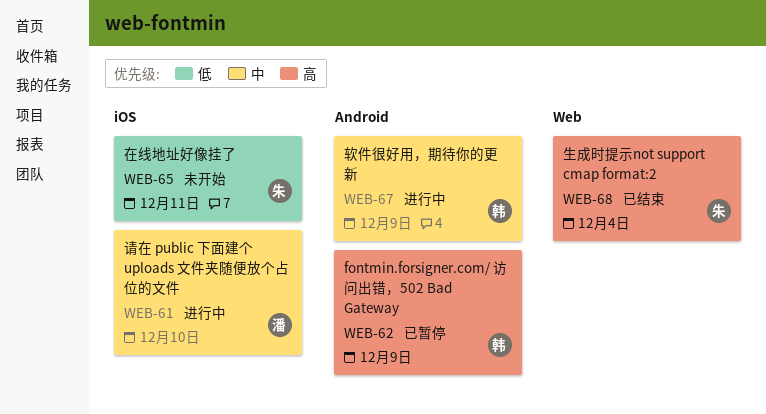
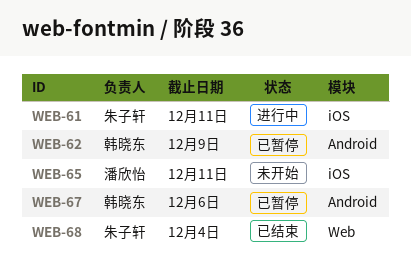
WEB-61, owner: 潘欣怡 -> 朱子轩
WEB-61, due: Dec 10 -> Dec 11
WEB-65, owner: 朱子轩 -> 潘欣怡
WEB-67, status: 进行中 -> 已暂停
WEB-67, due: Dec 9 -> Dec 6

